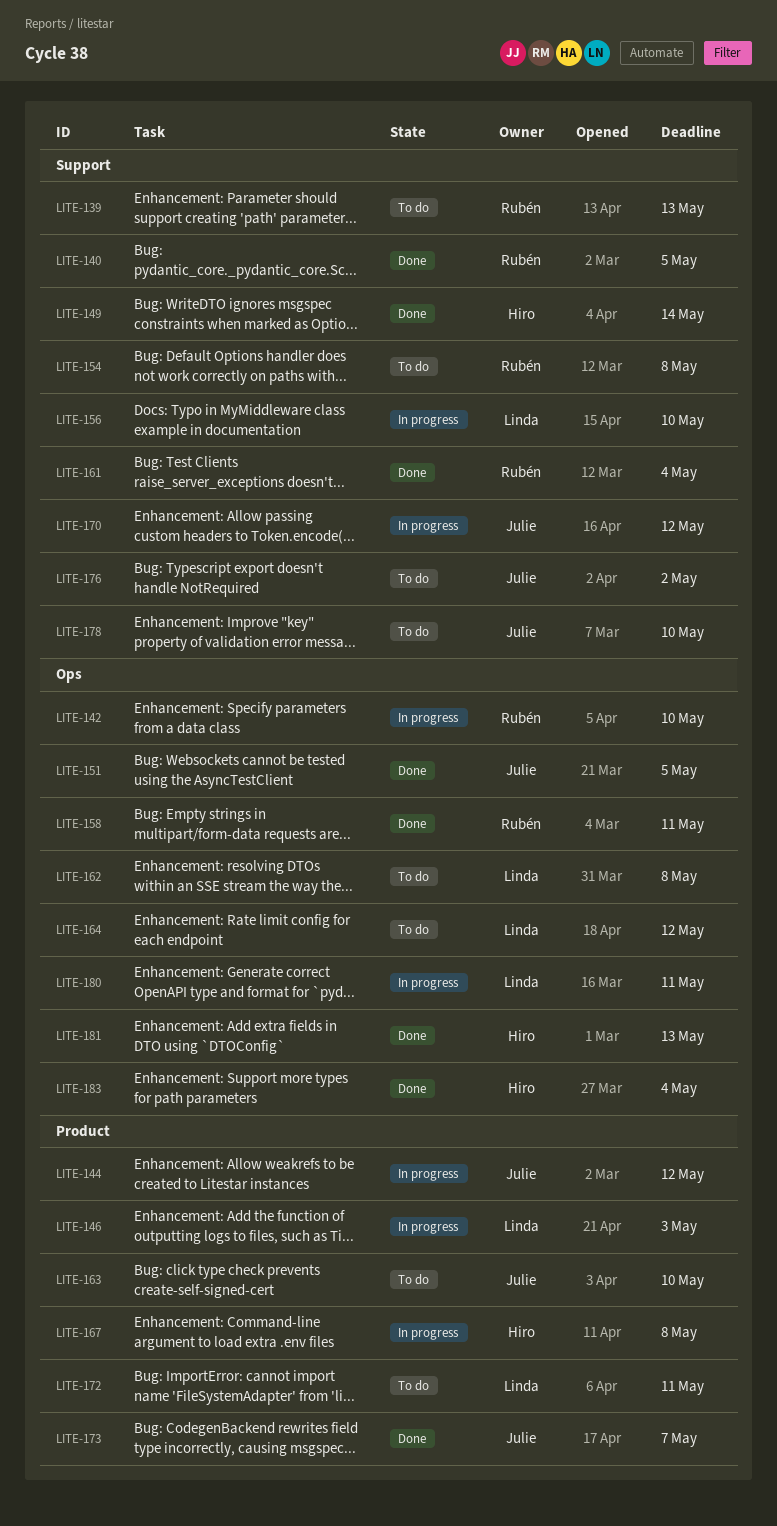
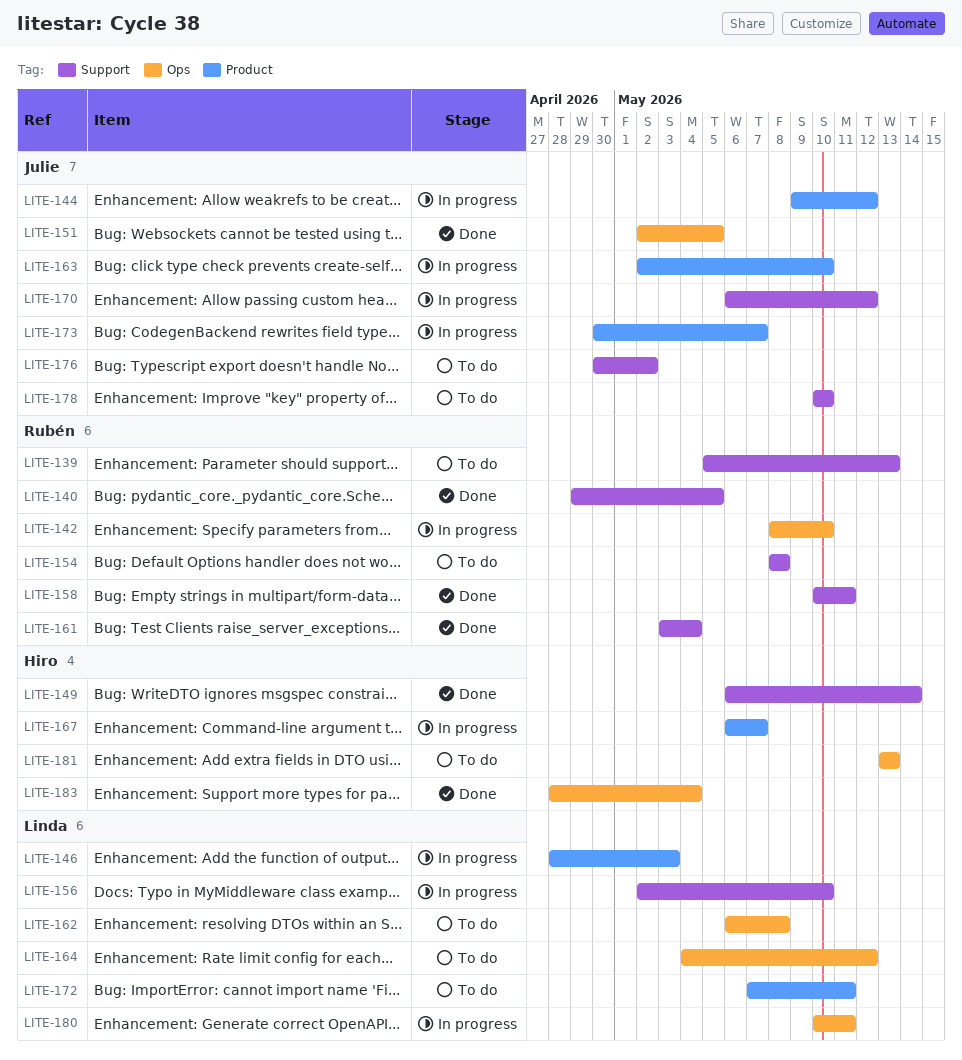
LITE-158, label: Ops -> Support
LITE-163, status: To do -> In progress
LITE-167, due: May 8 -> May 7
LITE-173, status: Done -> In progress
LITE-181, status: Done -> To do

